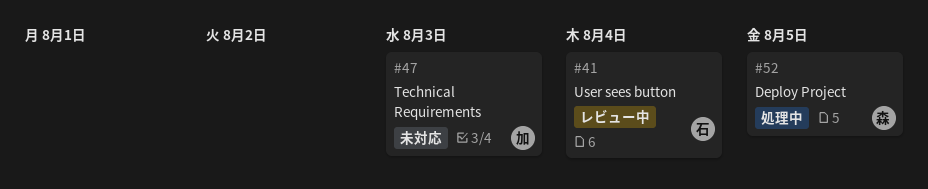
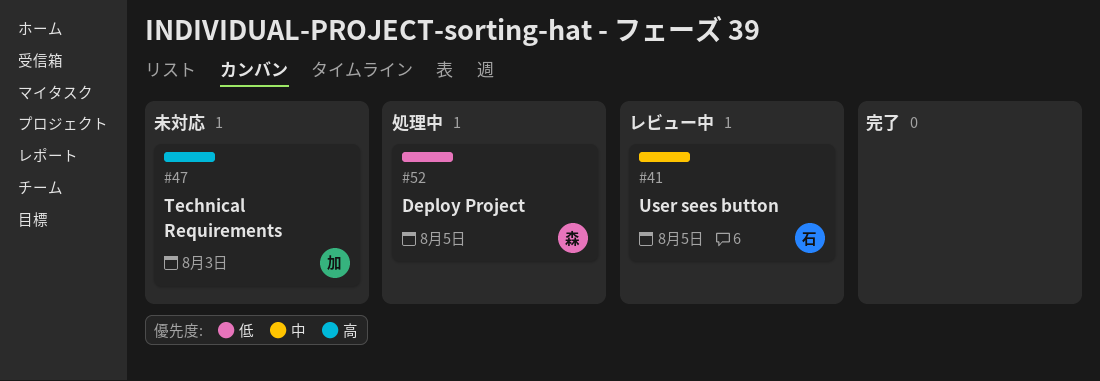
#41, due: Aug 4 -> Aug 5

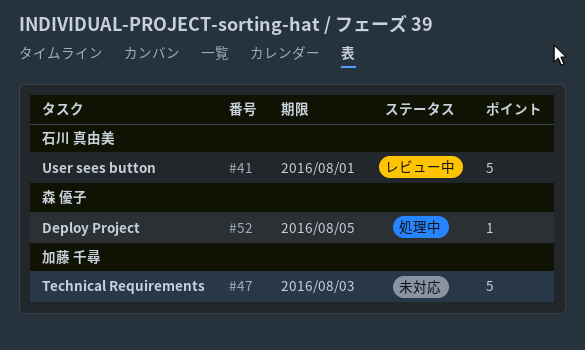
#41, due: Aug 5 -> Aug 1

